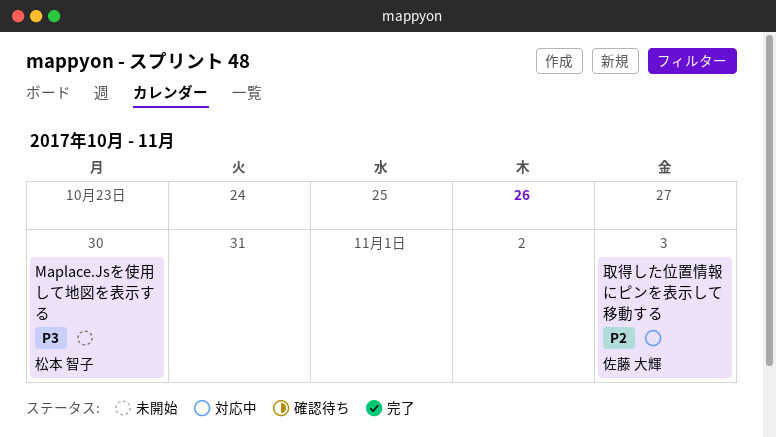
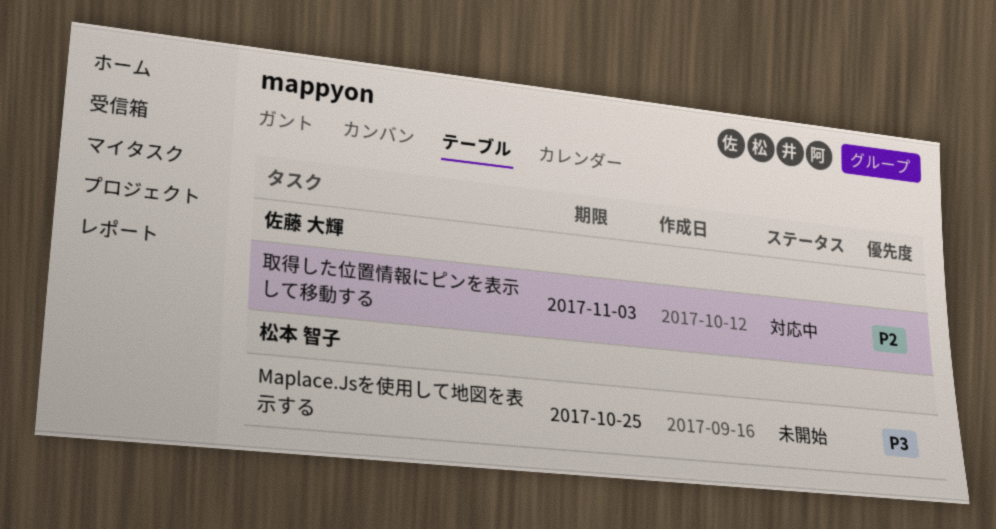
Maplace.Jsを使用して地図を表示する, due: Oct 30 -> Oct 25

